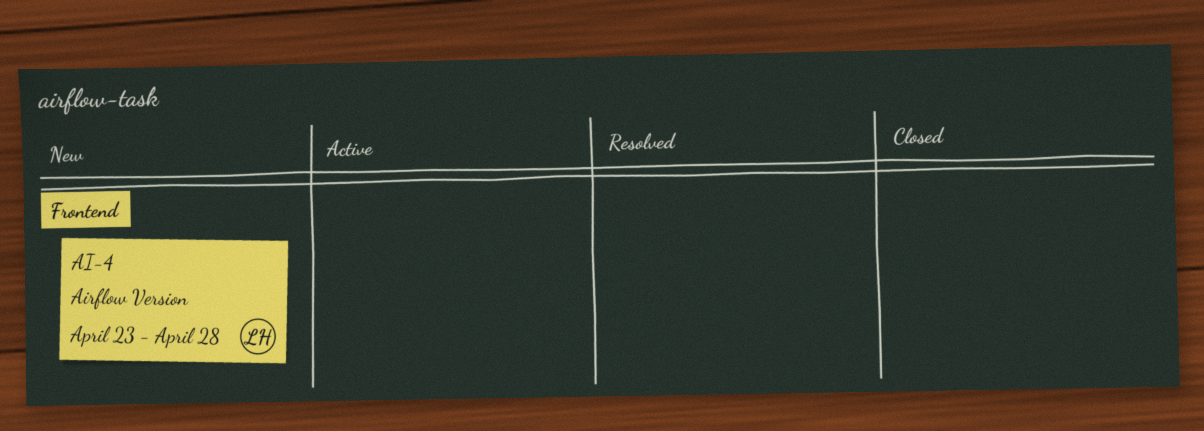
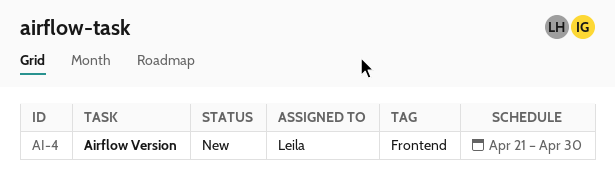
AI-4, start: Apr 23 -> Apr 21
AI-4, due: Apr 28 -> Apr 30

